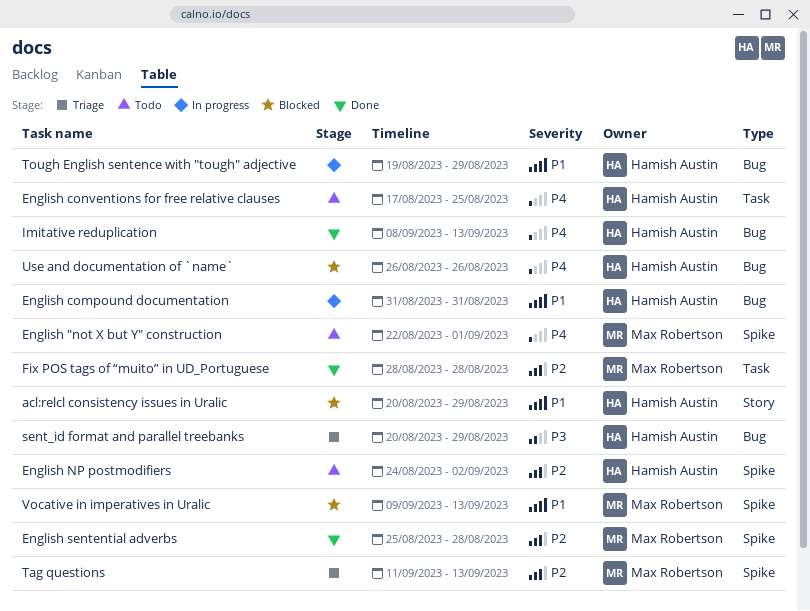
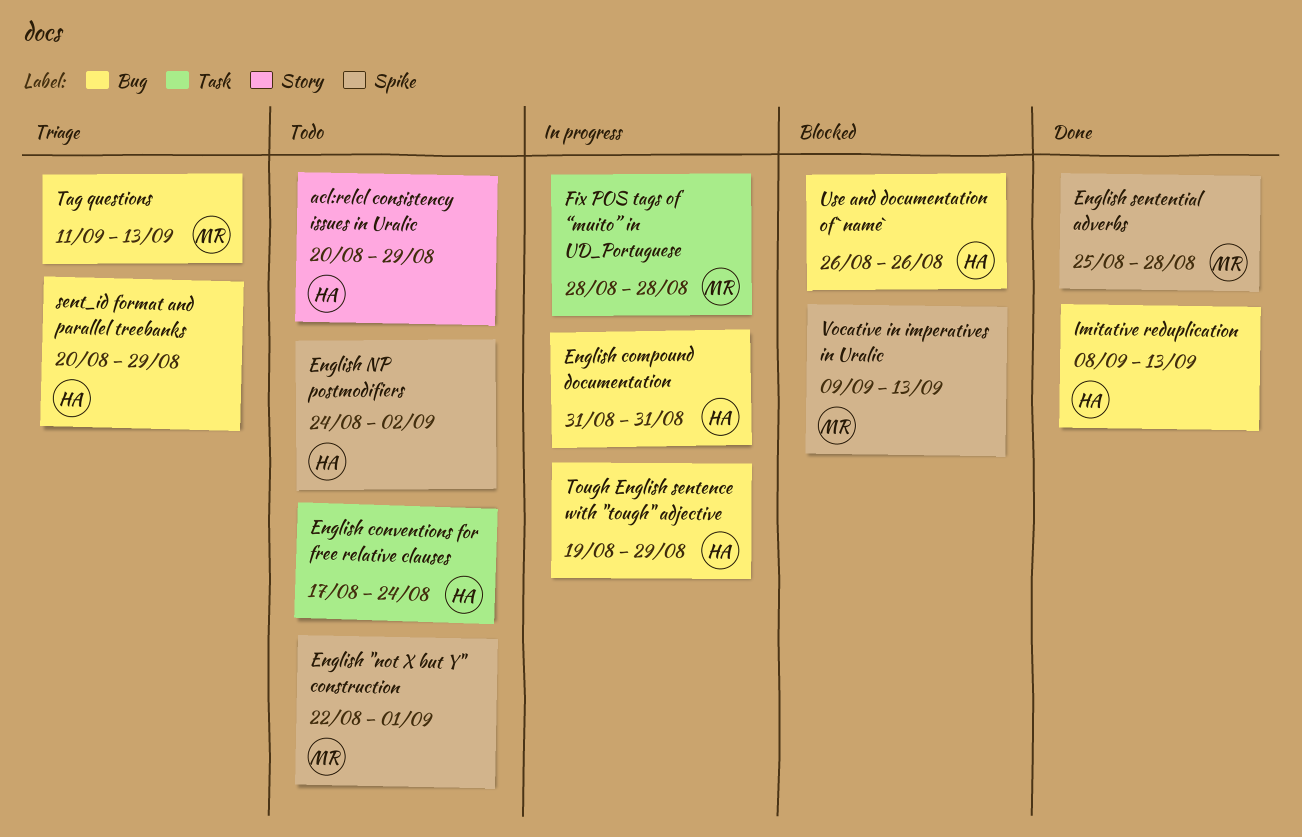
acl:relcl consistency issues in Uralic, status: Blocked -> Todo
English conventions for free relative clauses, due: Aug 25 -> Aug 24
Fix POS tags of “muito” in UD_Portuguese, status: Done -> In progress
Tag questions, label: Spike -> Bug

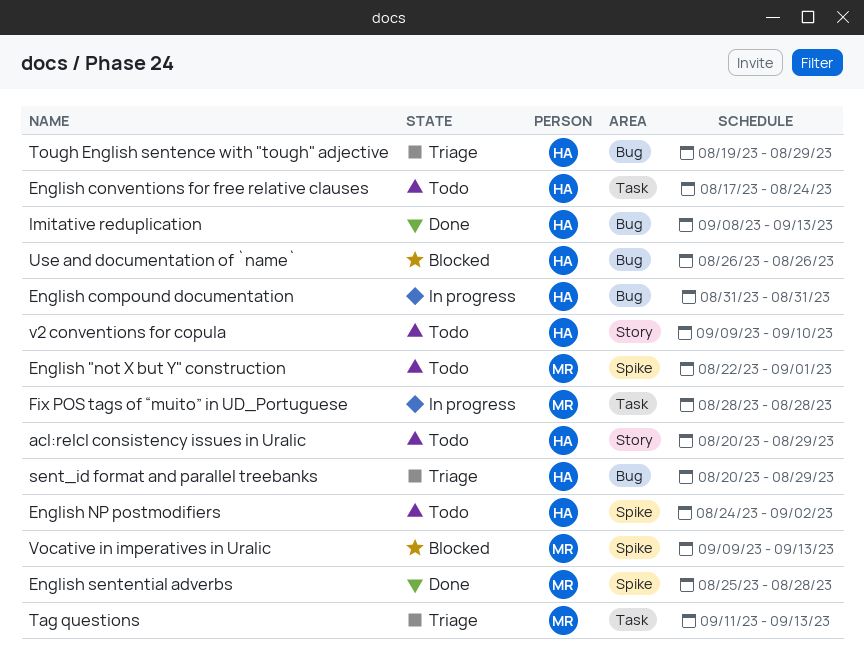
Tag questions, label: Bug -> Task
Tough English sentence with "tough" adjective, status: In progress -> Triage
v2 conventions for copula: none -> present

